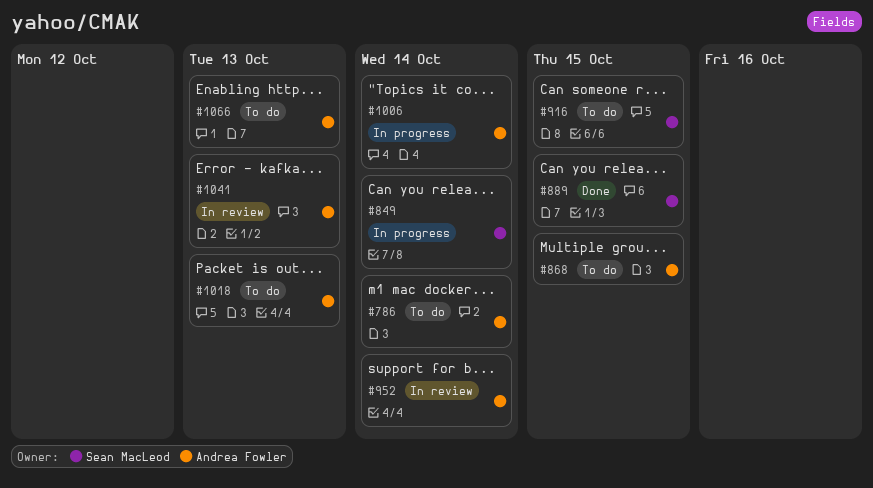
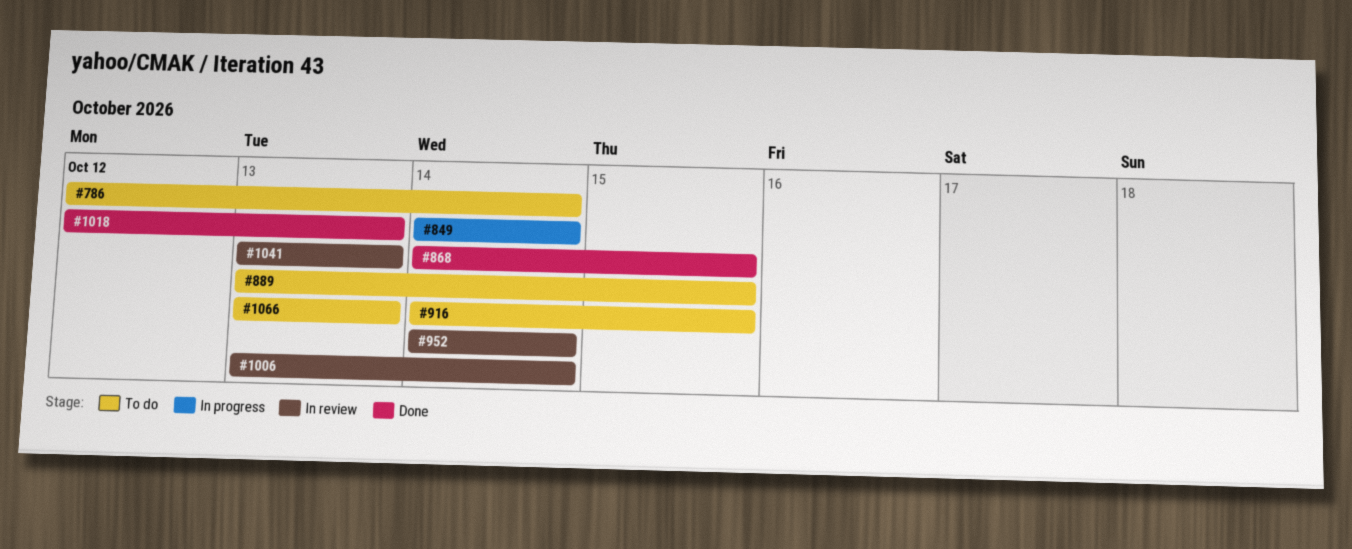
#868, status: To do -> Done
#889, status: Done -> To do
#1006, status: In progress -> In review
#1018, status: To do -> Done

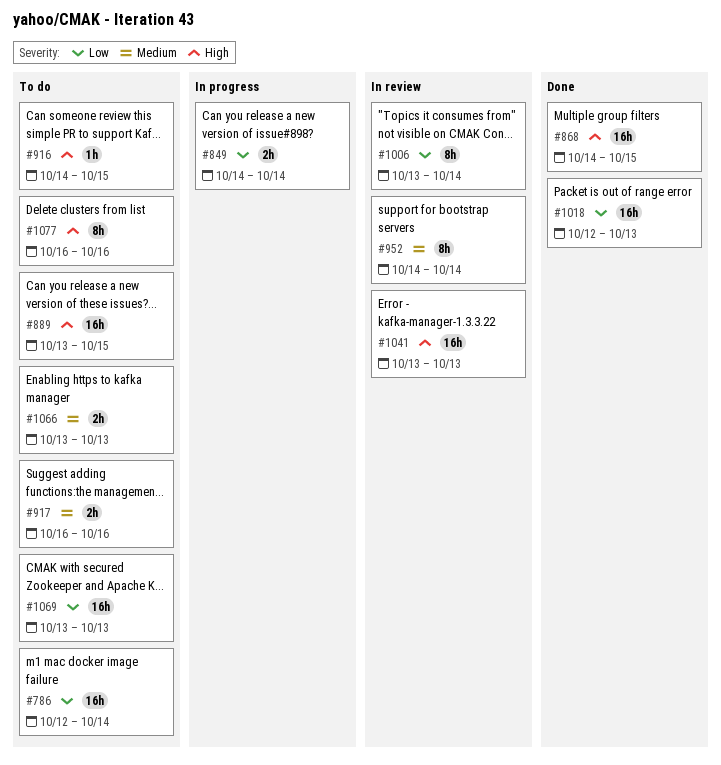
#917: none -> present
#1069: none -> present
#1077: none -> present

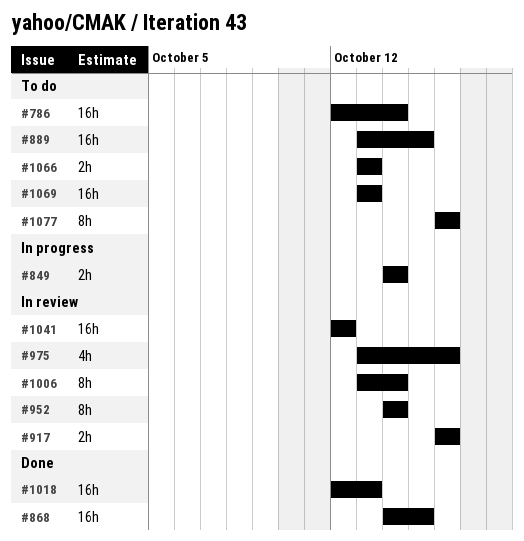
#916: present -> none
#917, status: To do -> In review
#975: none -> present
#1041, start: Oct 13 -> Oct 12
#1041, due: Oct 13 -> Oct 12

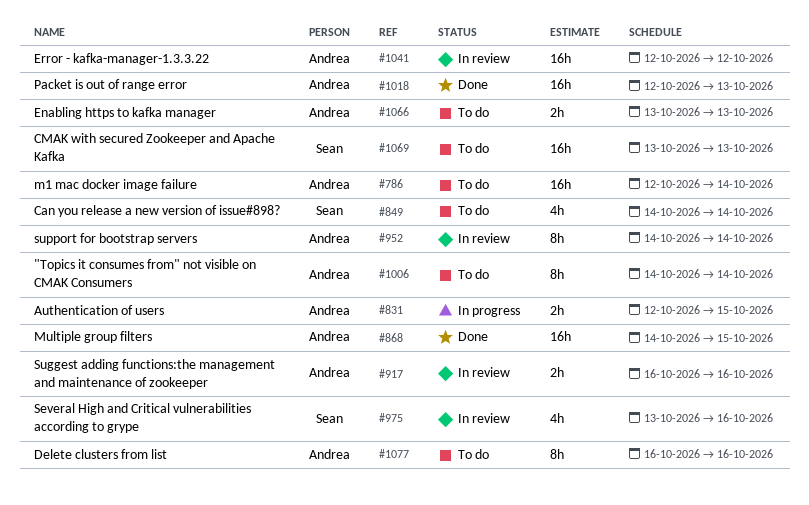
#831: none -> present
#849, status: In progress -> To do
#849, estimate: 2h -> 4h
#889: present -> none
#1006, status: In review -> To do
#1006, start: Oct 13 -> Oct 14

